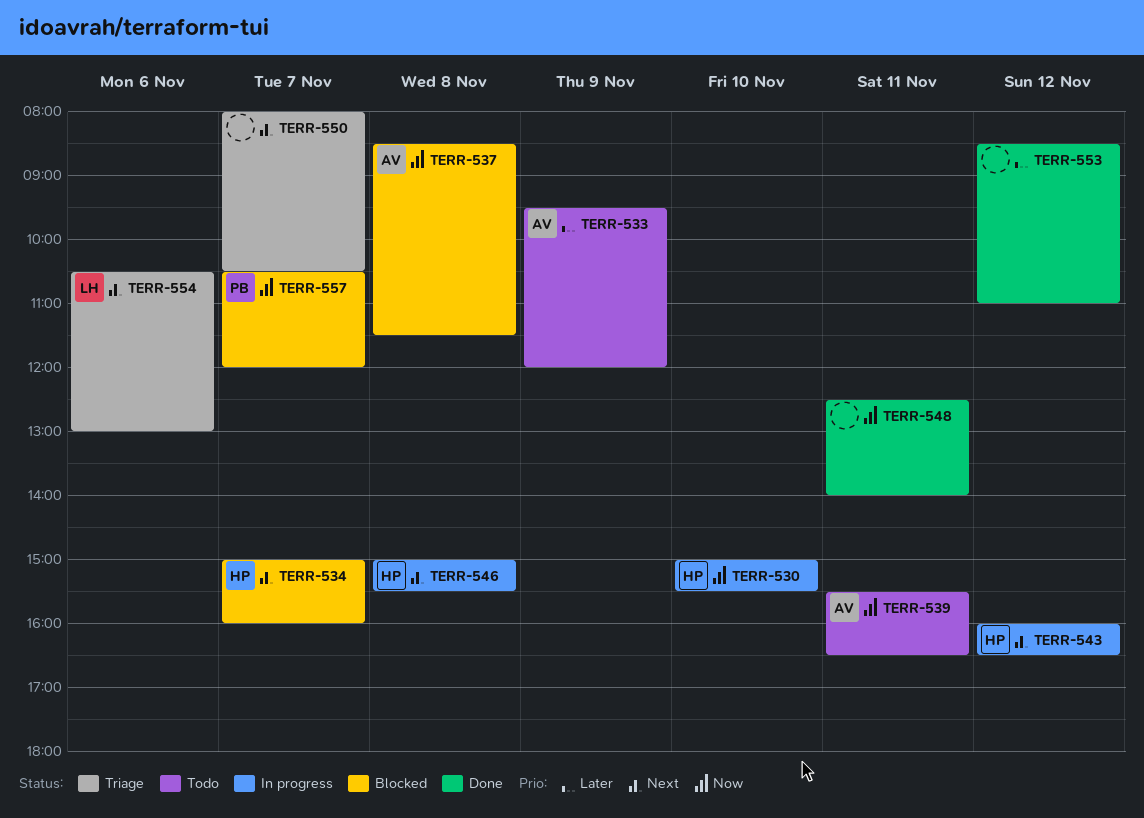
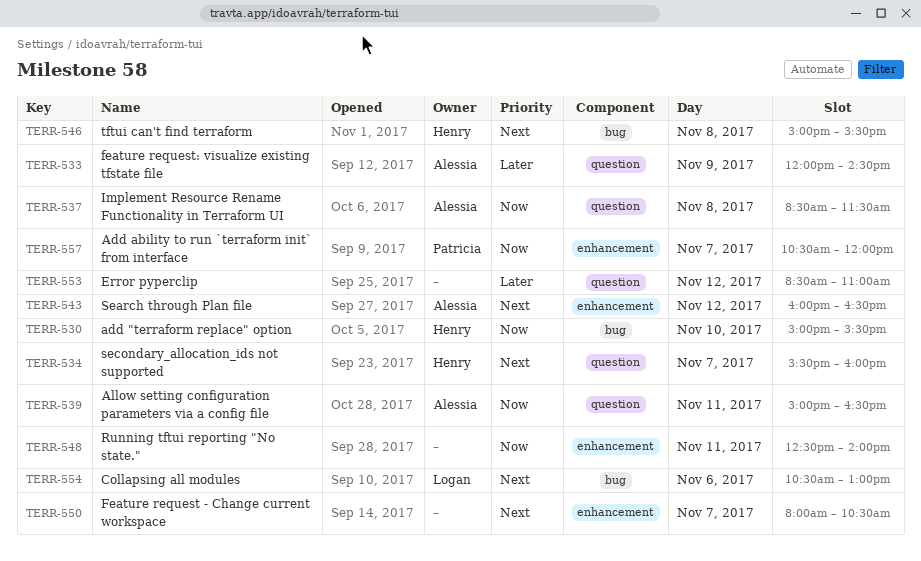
TERR-533, begins: 09:30 -> 12:00
TERR-533, ends: 12:00 -> 14:30
TERR-534, begins: 15:00 -> 15:30
TERR-539, begins: 15:30 -> 15:00
TERR-543, owner: Henry -> Alessia

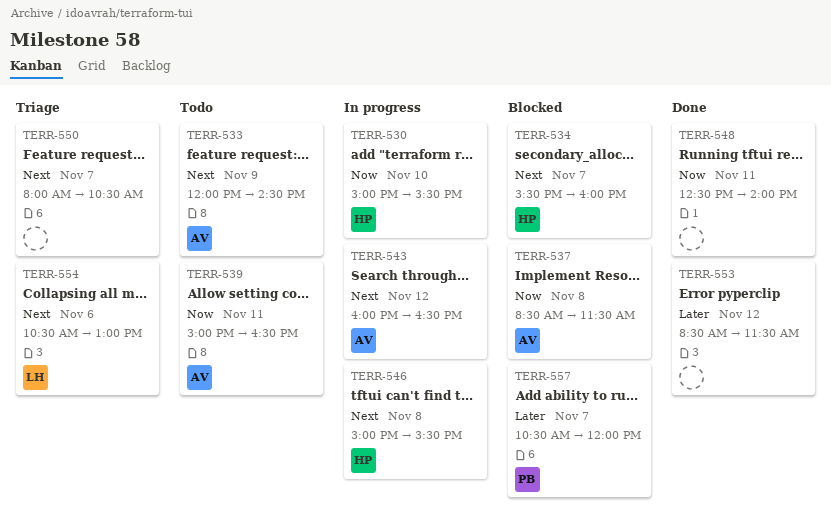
TERR-533, priority: Later -> Next
TERR-553, ends: 11:00 -> 11:30
TERR-557, priority: Now -> Later

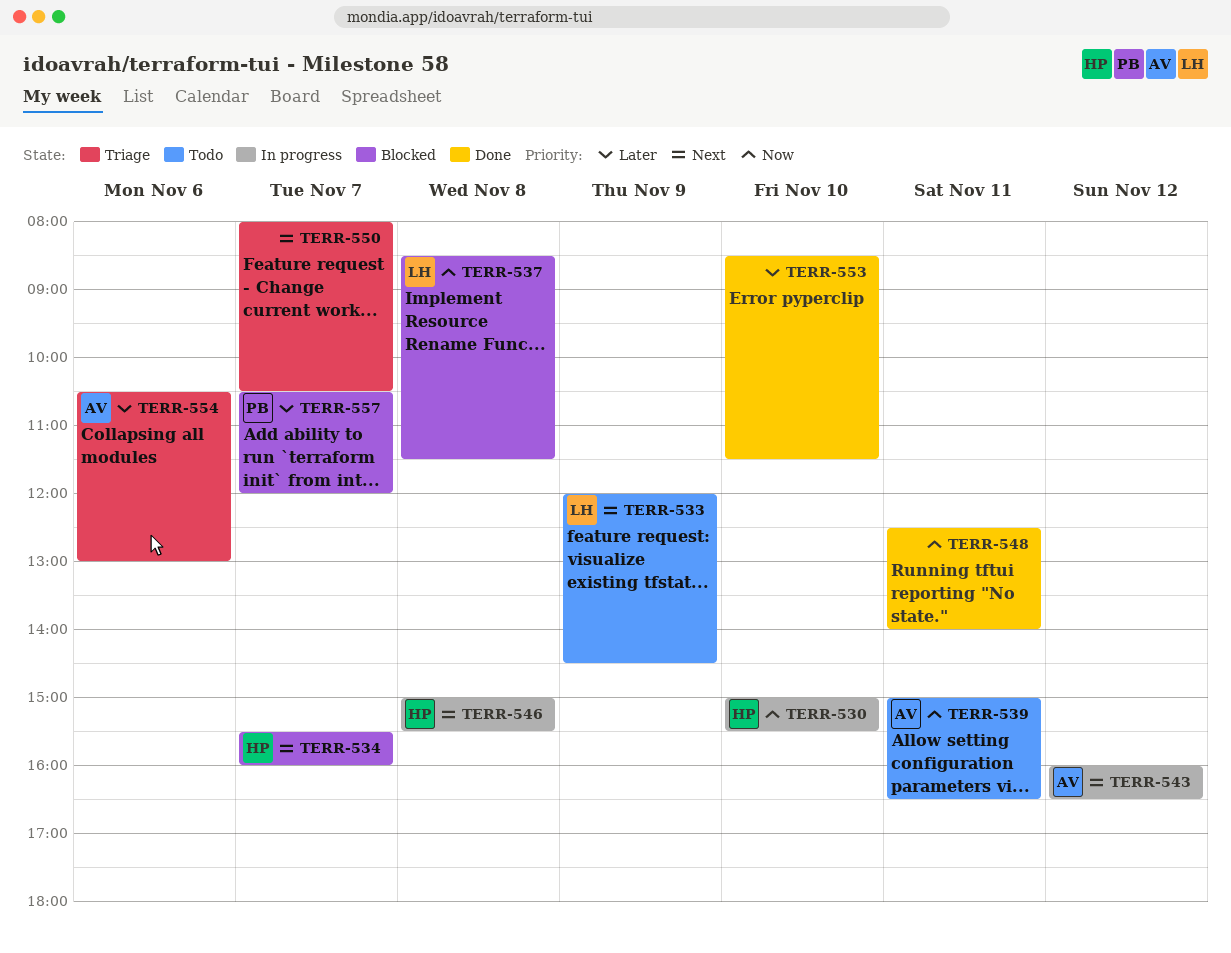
TERR-533, owner: AV -> LH
TERR-537, owner: AV -> LH
TERR-553, day: Nov 12 -> Nov 10
TERR-554, owner: LH -> AV
TERR-554, priority: Next -> Later

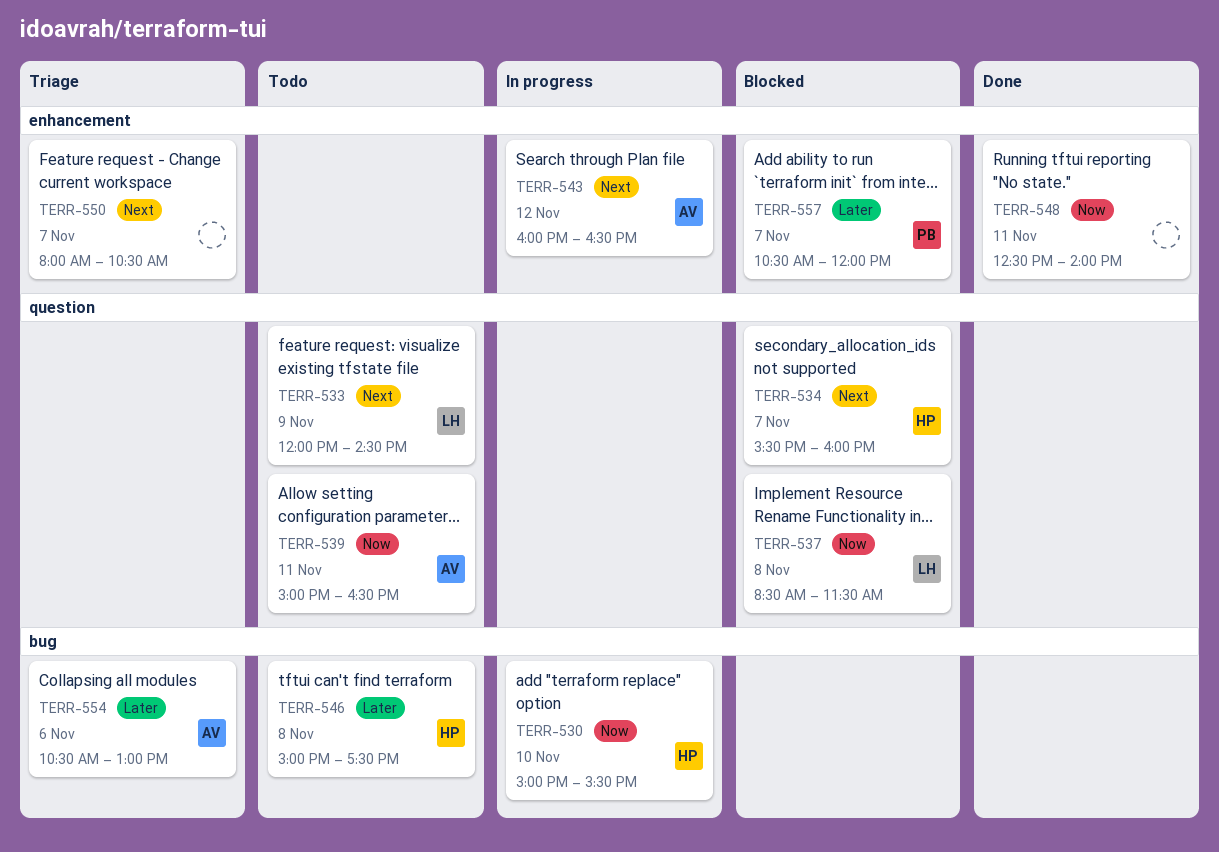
TERR-546, status: In progress -> Todo
TERR-546, priority: Next -> Later
TERR-546, ends: 15:30 -> 17:30
TERR-553: present -> none

